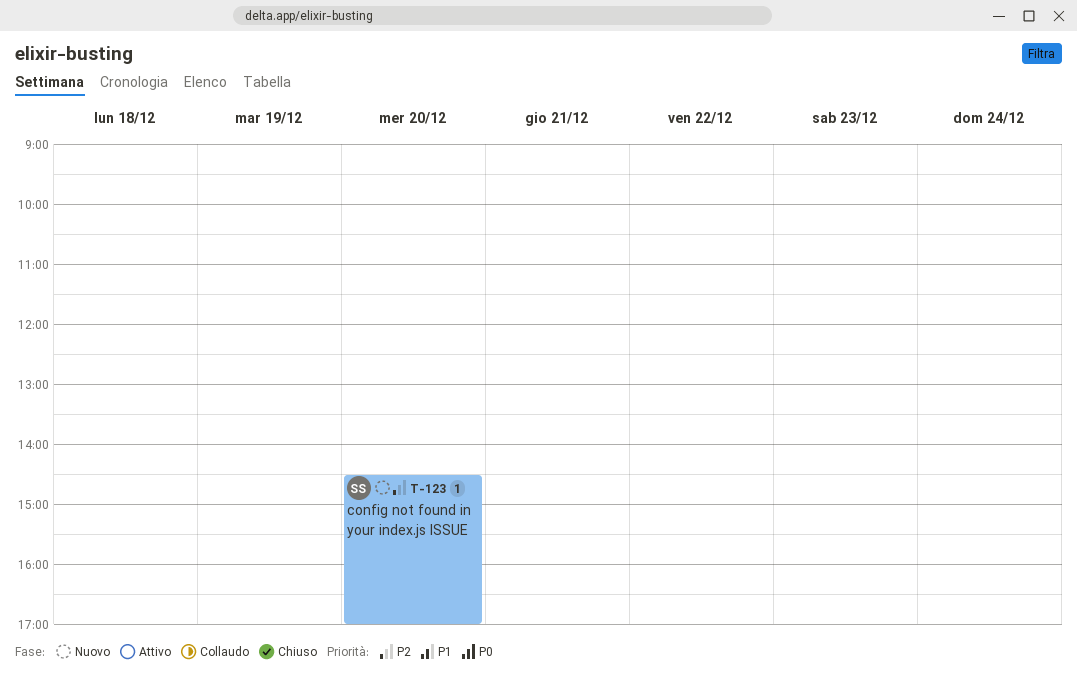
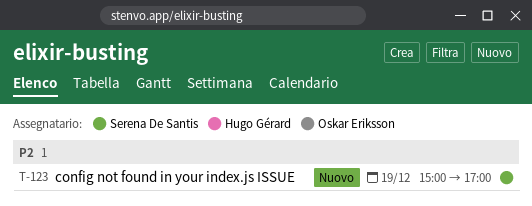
T-123, day: Dec 20 -> Dec 19
T-123, begins: 14:30 -> 15:00

